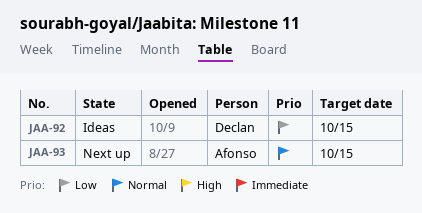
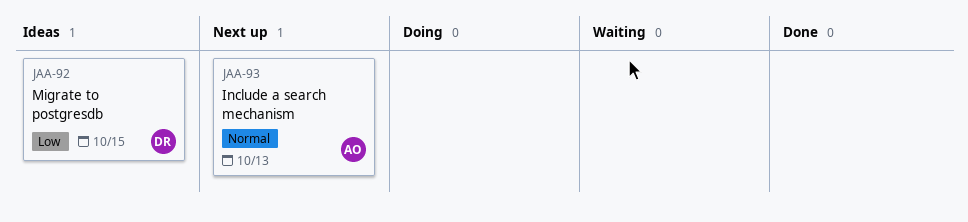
JAA-93, due: Oct 15 -> Oct 13

